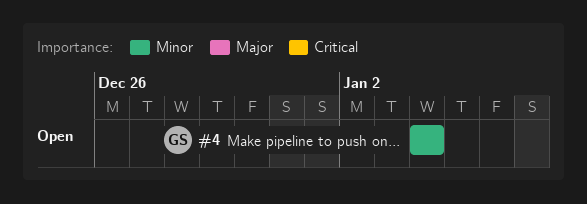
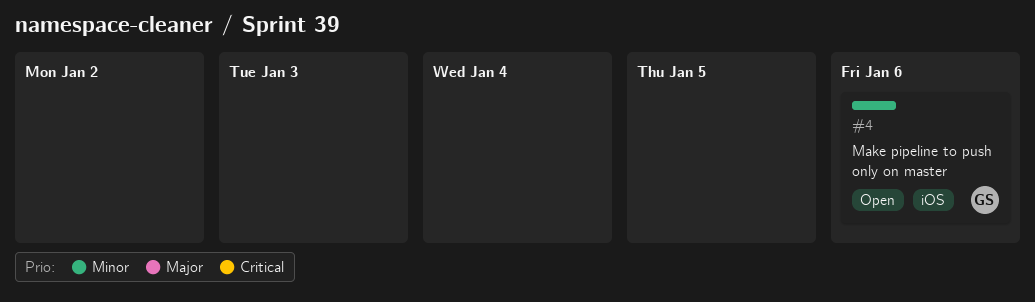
#4, due: Jan 4 -> Jan 6

